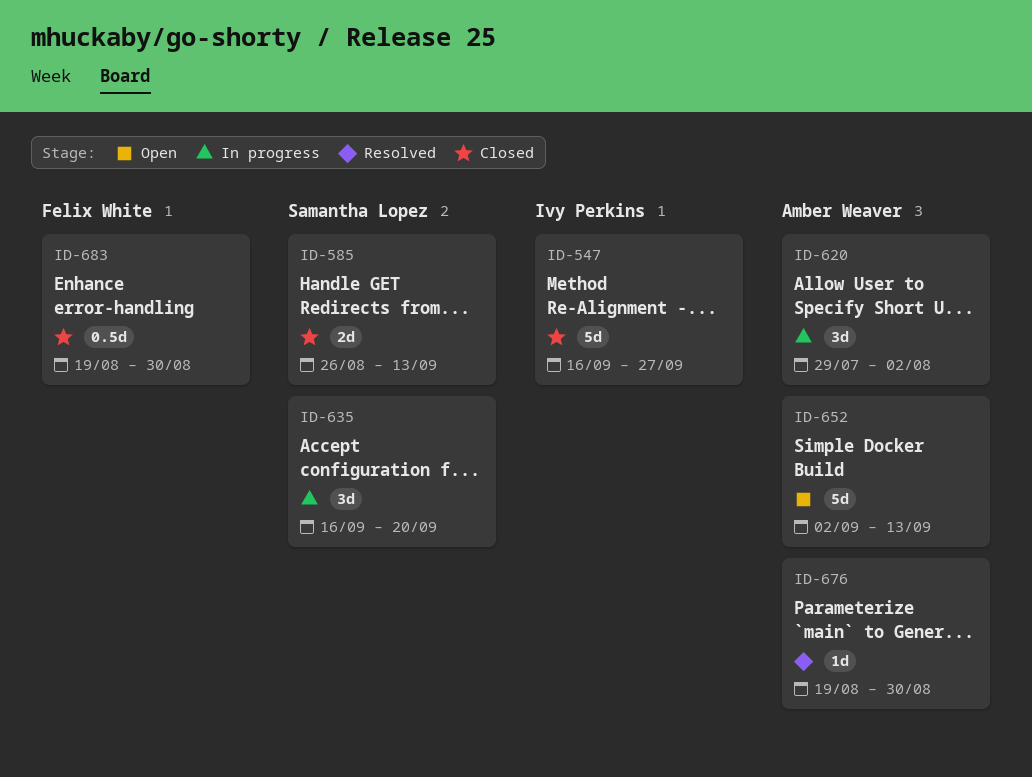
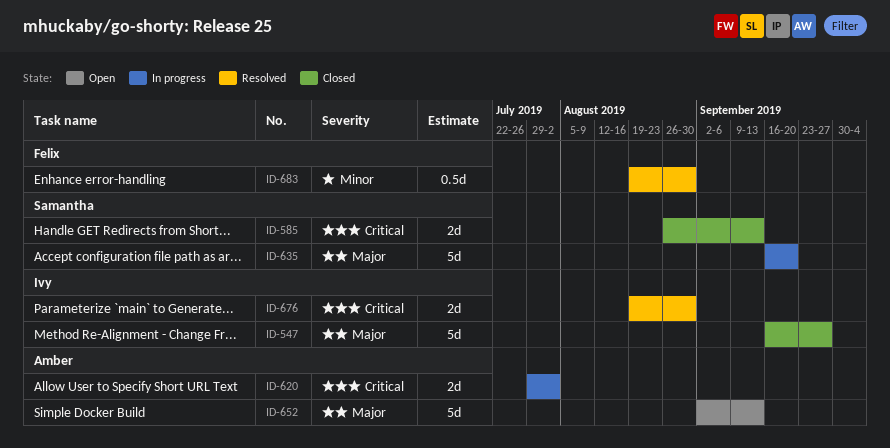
ID-620, estimate: 3d -> 2d
ID-635, estimate: 3d -> 5d
ID-676, owner: Amber Weaver -> Ivy Perkins
ID-676, estimate: 1d -> 2d
ID-683, status: Closed -> Resolved

